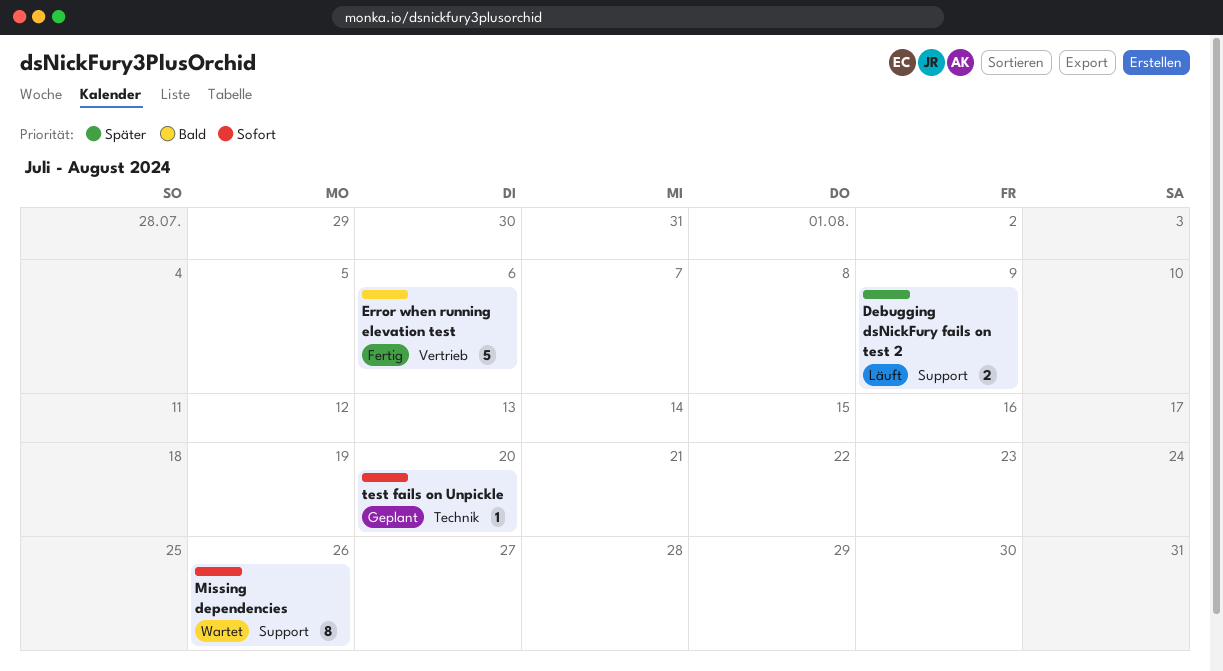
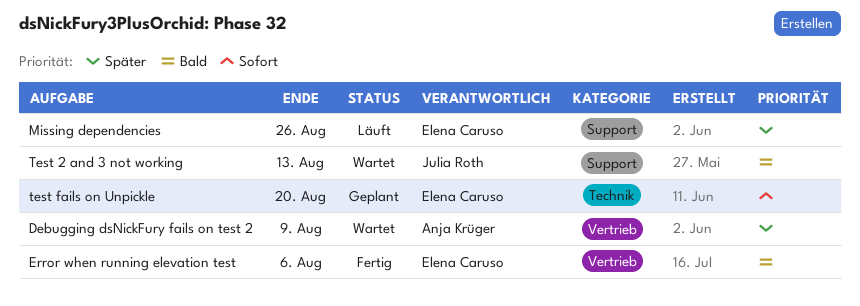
Debugging dsNickFury fails on test 2, status: Läuft -> Wartet
Debugging dsNickFury fails on test 2, label: Support -> Vertrieb
Missing dependencies, status: Wartet -> Läuft
Missing dependencies, priority: Sofort -> Später
Test 2 and 3 not working: none -> present

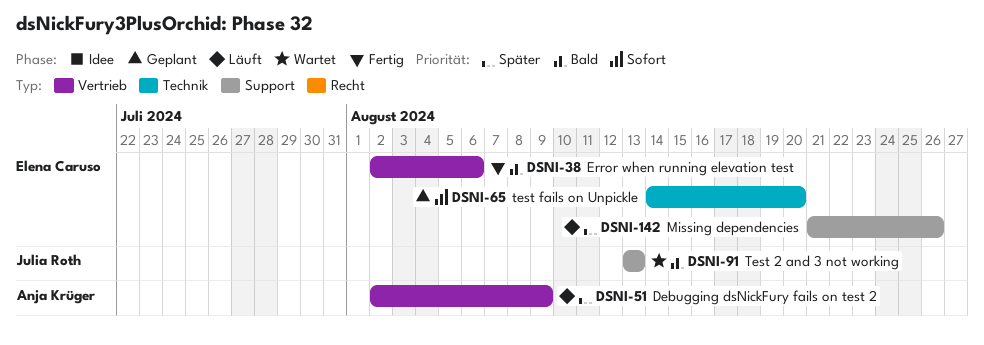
Debugging dsNickFury fails on test 2, status: Wartet -> Läuft

